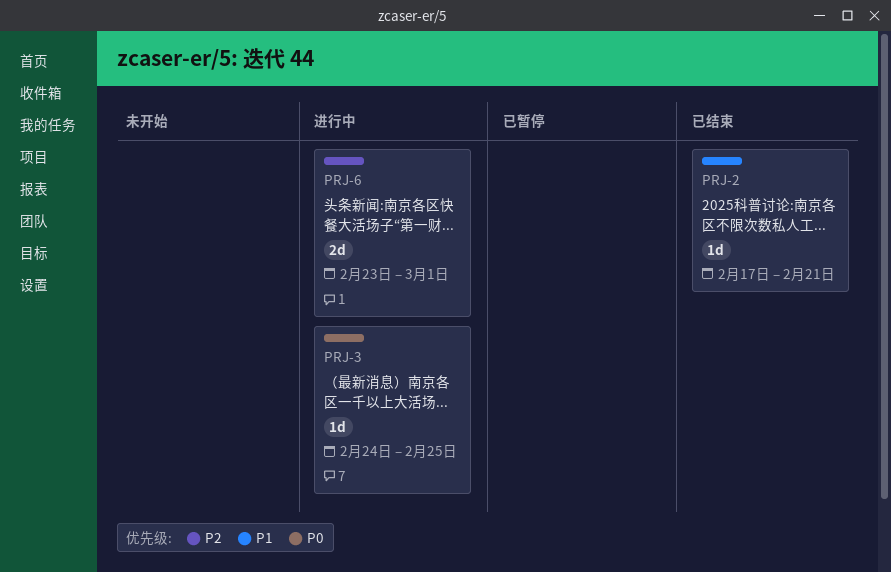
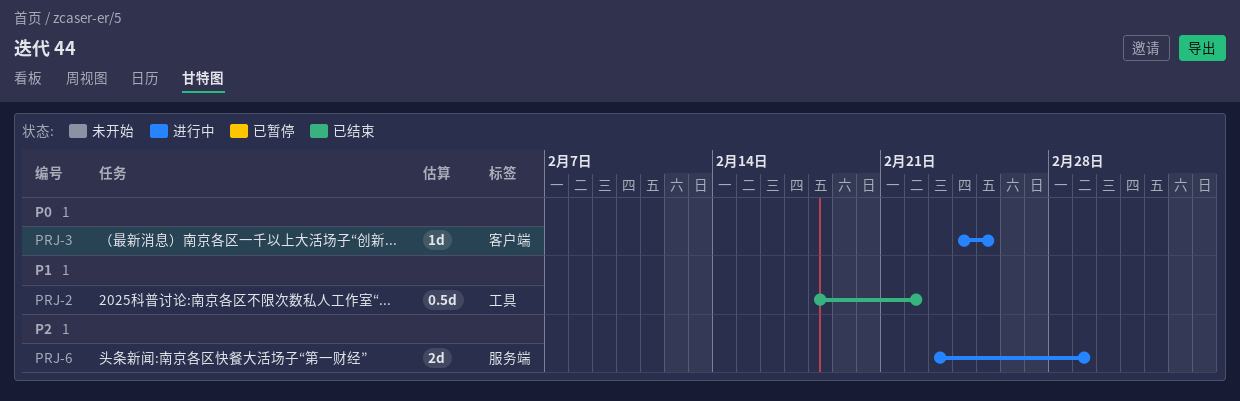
PRJ-2, estimate: 1d -> 0.5d
PRJ-2, start: Feb 17 -> Feb 18
PRJ-2, due: Feb 21 -> Feb 22

